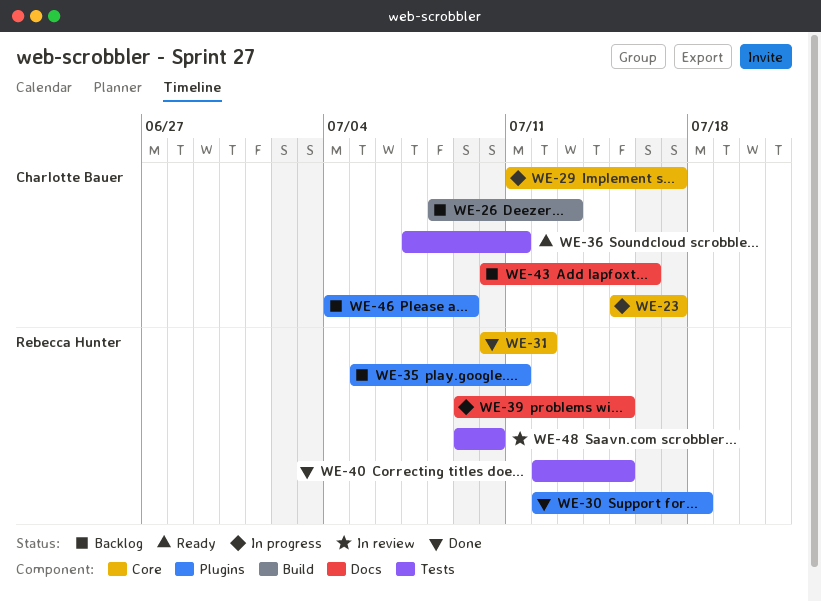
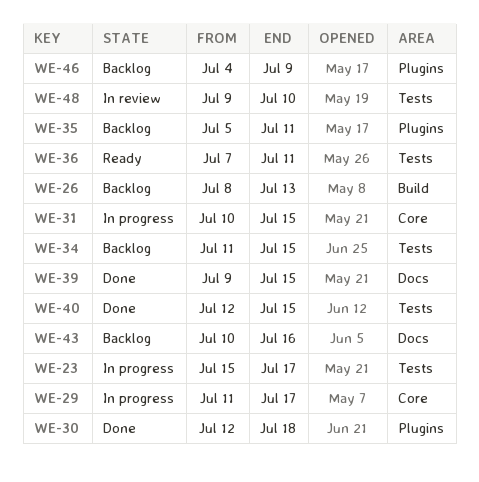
WE-23, label: Core -> Tests
WE-31, status: Done -> In progress
WE-31, due: Jul 12 -> Jul 15
WE-34: none -> present
WE-39, status: In progress -> Done

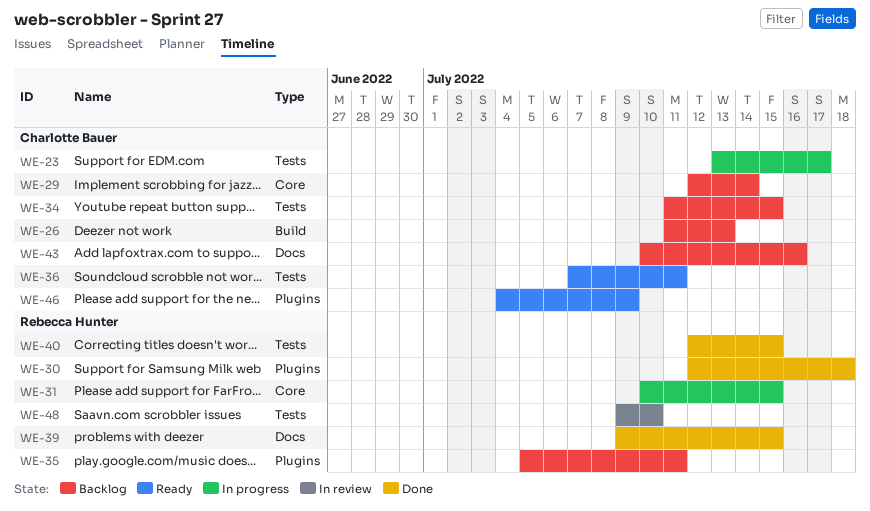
WE-23, start: Jul 15 -> Jul 13
WE-26, start: Jul 8 -> Jul 11
WE-29, status: In progress -> Backlog
WE-29, start: Jul 11 -> Jul 12
WE-29, due: Jul 17 -> Jul 14
WE-46, status: Backlog -> Ready

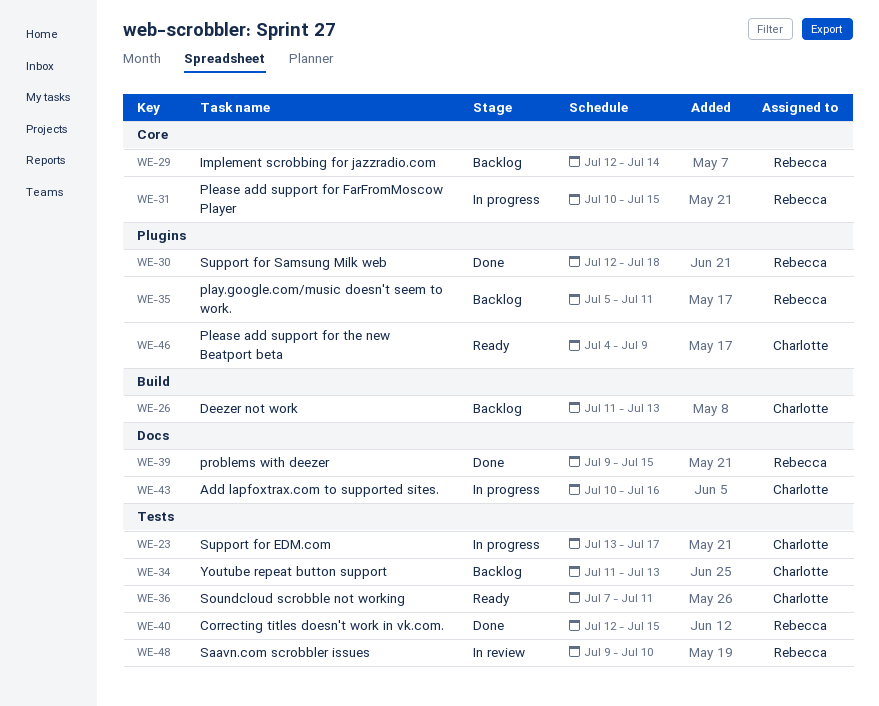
WE-29, owner: Charlotte Bauer -> Rebecca Hunter
WE-34, due: Jul 15 -> Jul 13
WE-43, status: Backlog -> In progress

